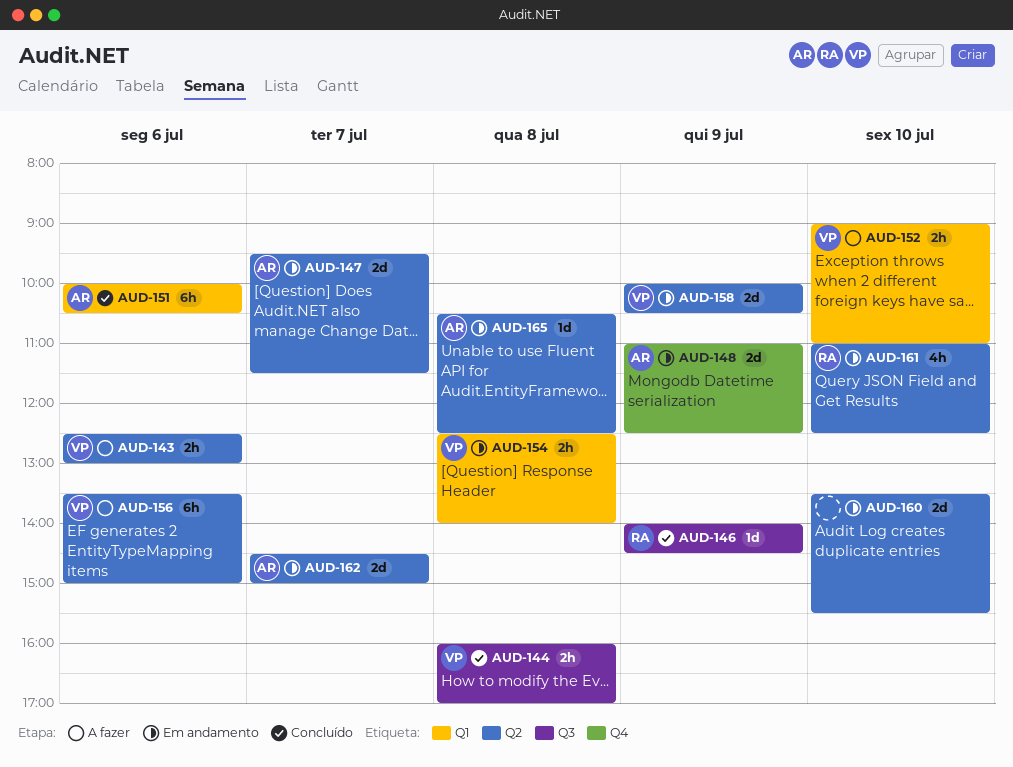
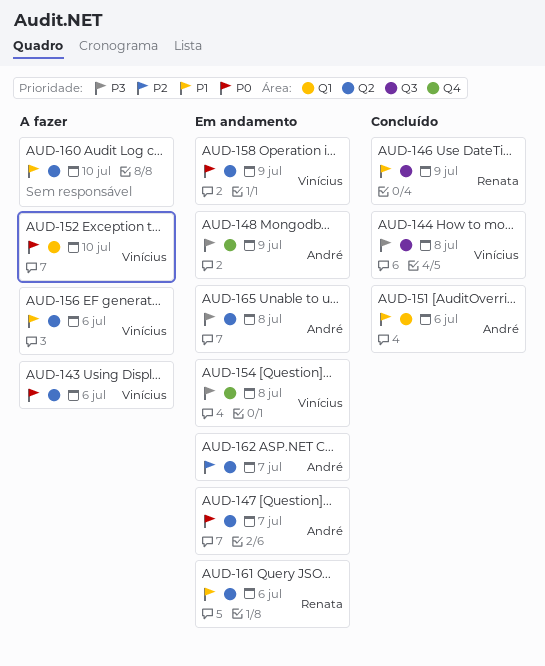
AUD-154, label: Q1 -> Q4
AUD-160, status: Em andamento -> A fazer
AUD-161, day: Jul 10 -> Jul 6

